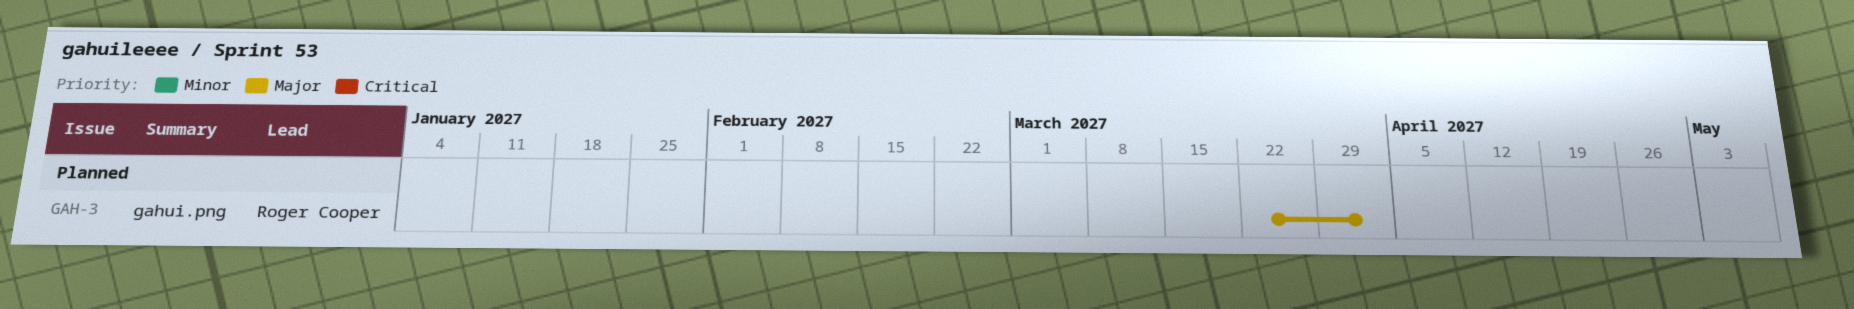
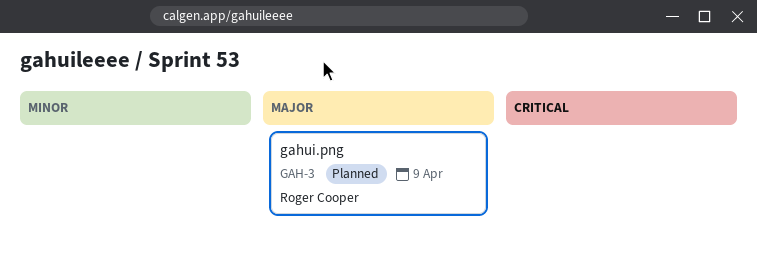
GAH-3, due: Apr 2 -> Apr 9

